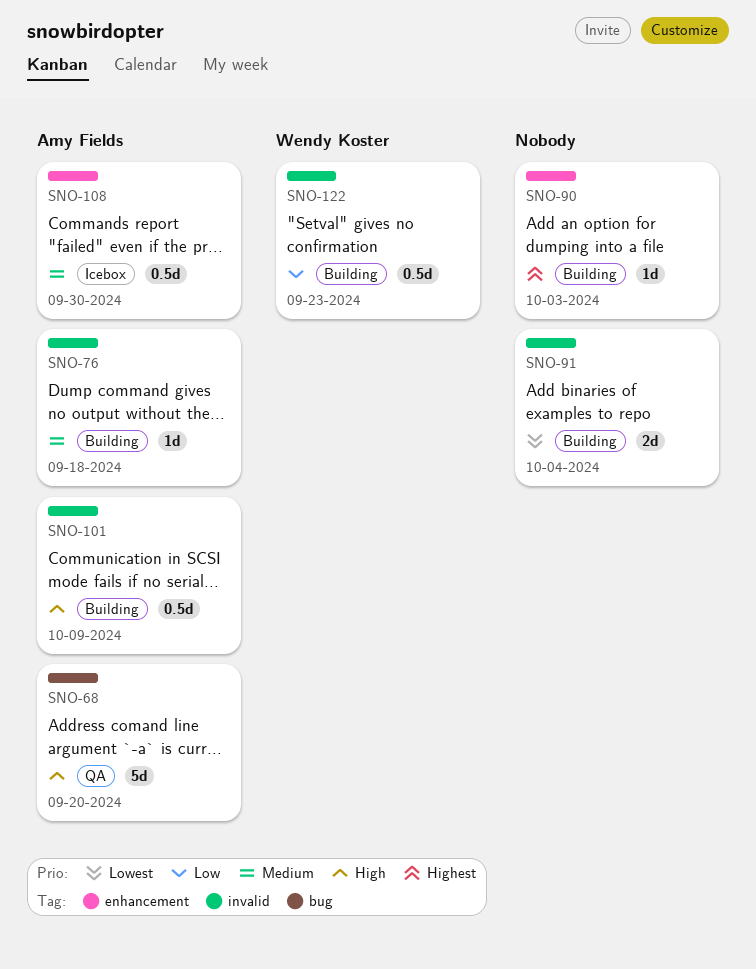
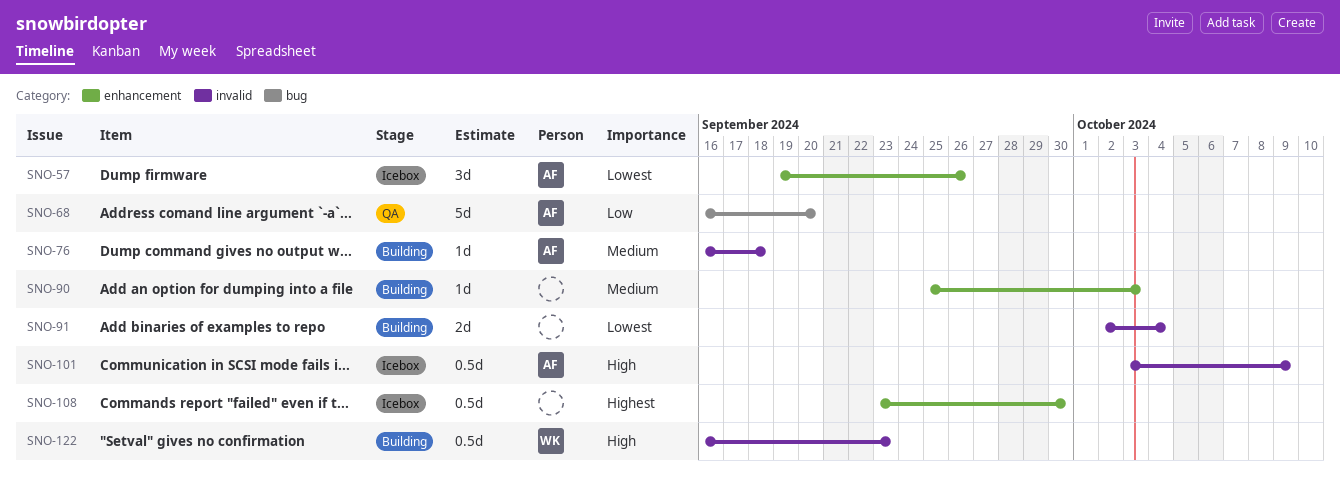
SNO-57: none -> present
SNO-68, priority: High -> Low
SNO-90, priority: Highest -> Medium
SNO-101, status: Building -> Icebox
SNO-108, owner: Amy Fields -> none
SNO-108, priority: Medium -> Highest
SNO-122, priority: Low -> High

